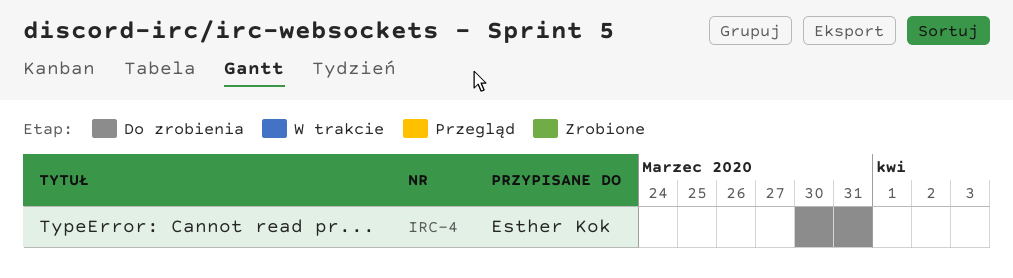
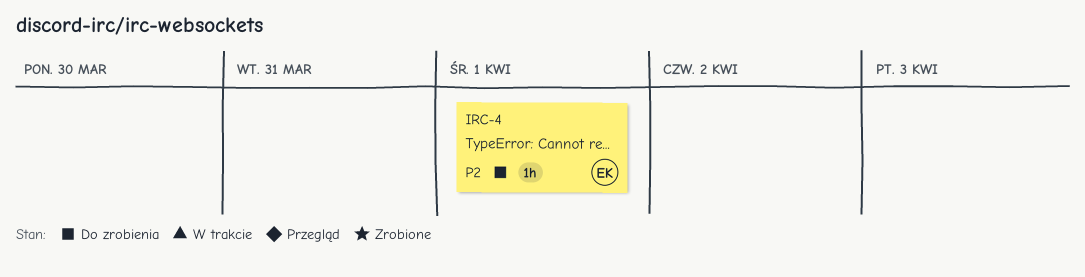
IRC-4, due: Mar 31 -> Apr 1

